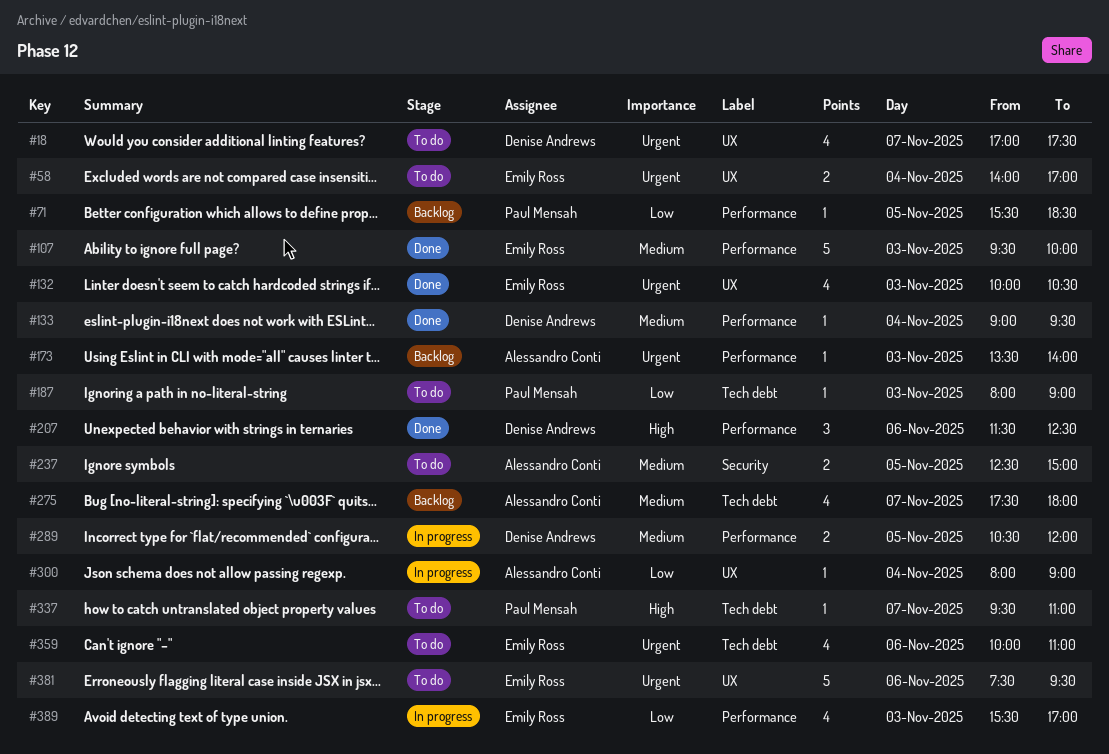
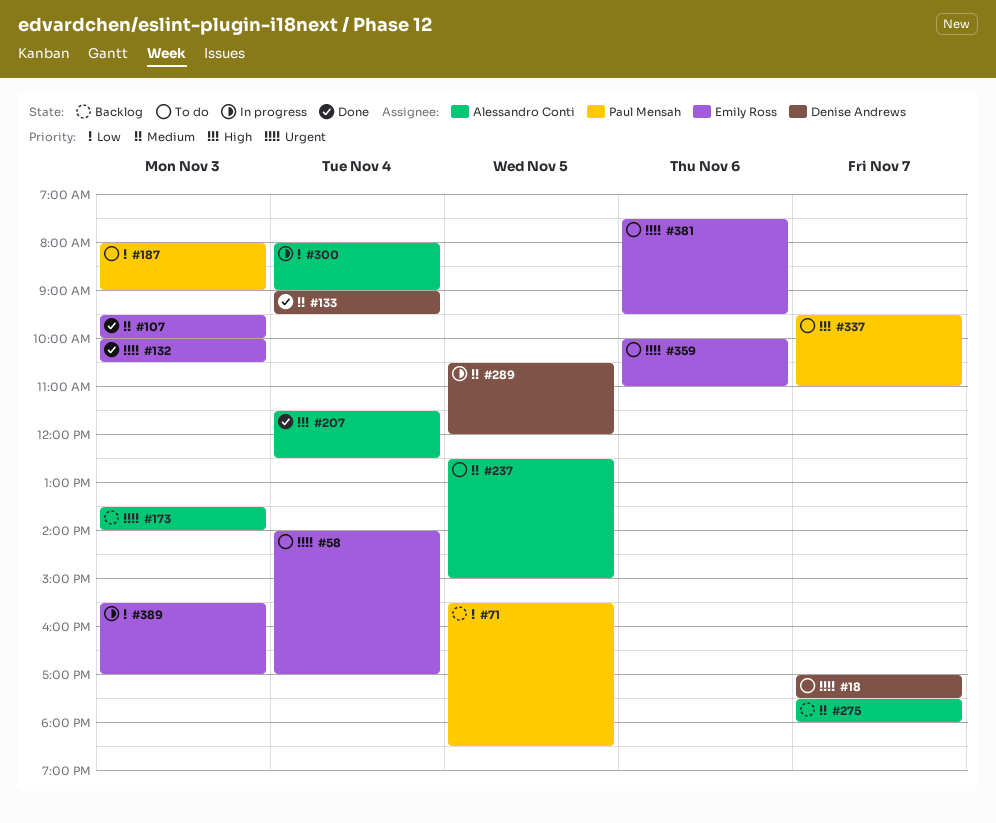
#207, owner: Denise Andrews -> Alessandro Conti
#207, day: Nov 6 -> Nov 4

